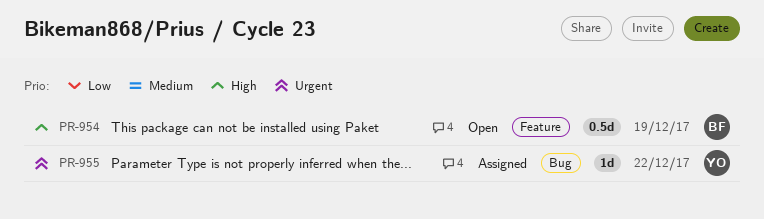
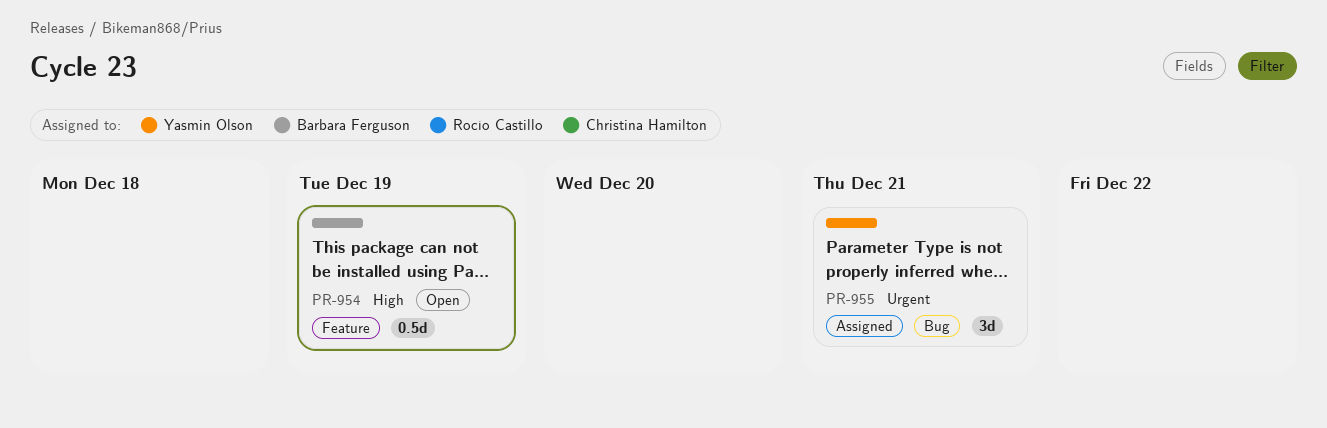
PR-955, estimate: 1d -> 3d
PR-955, due: Dec 22 -> Dec 21

